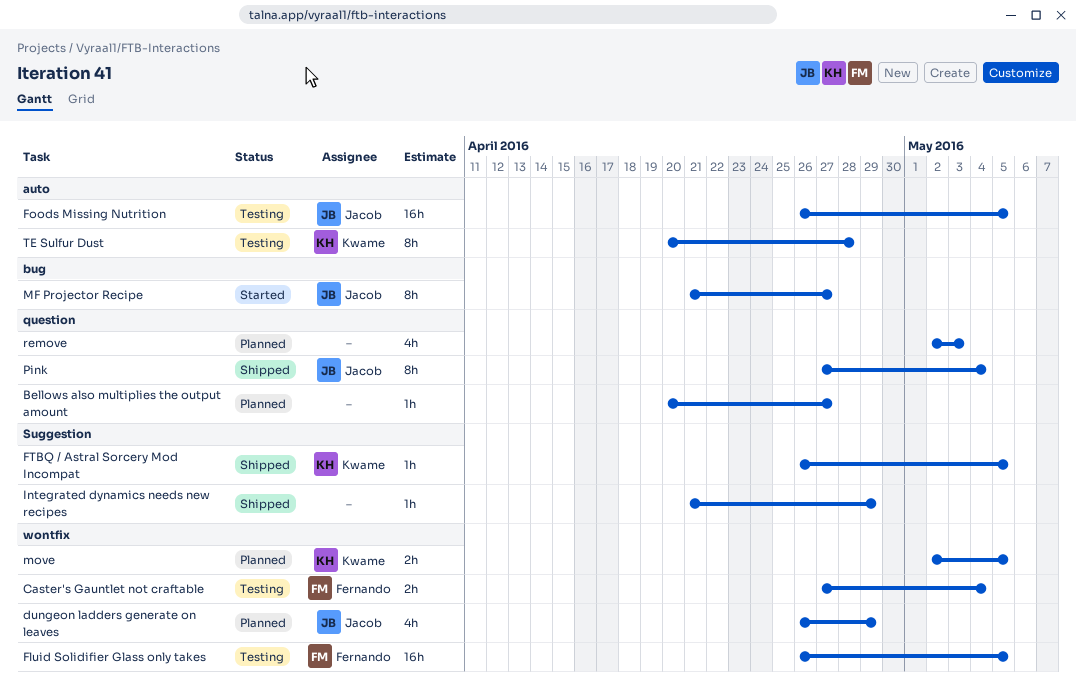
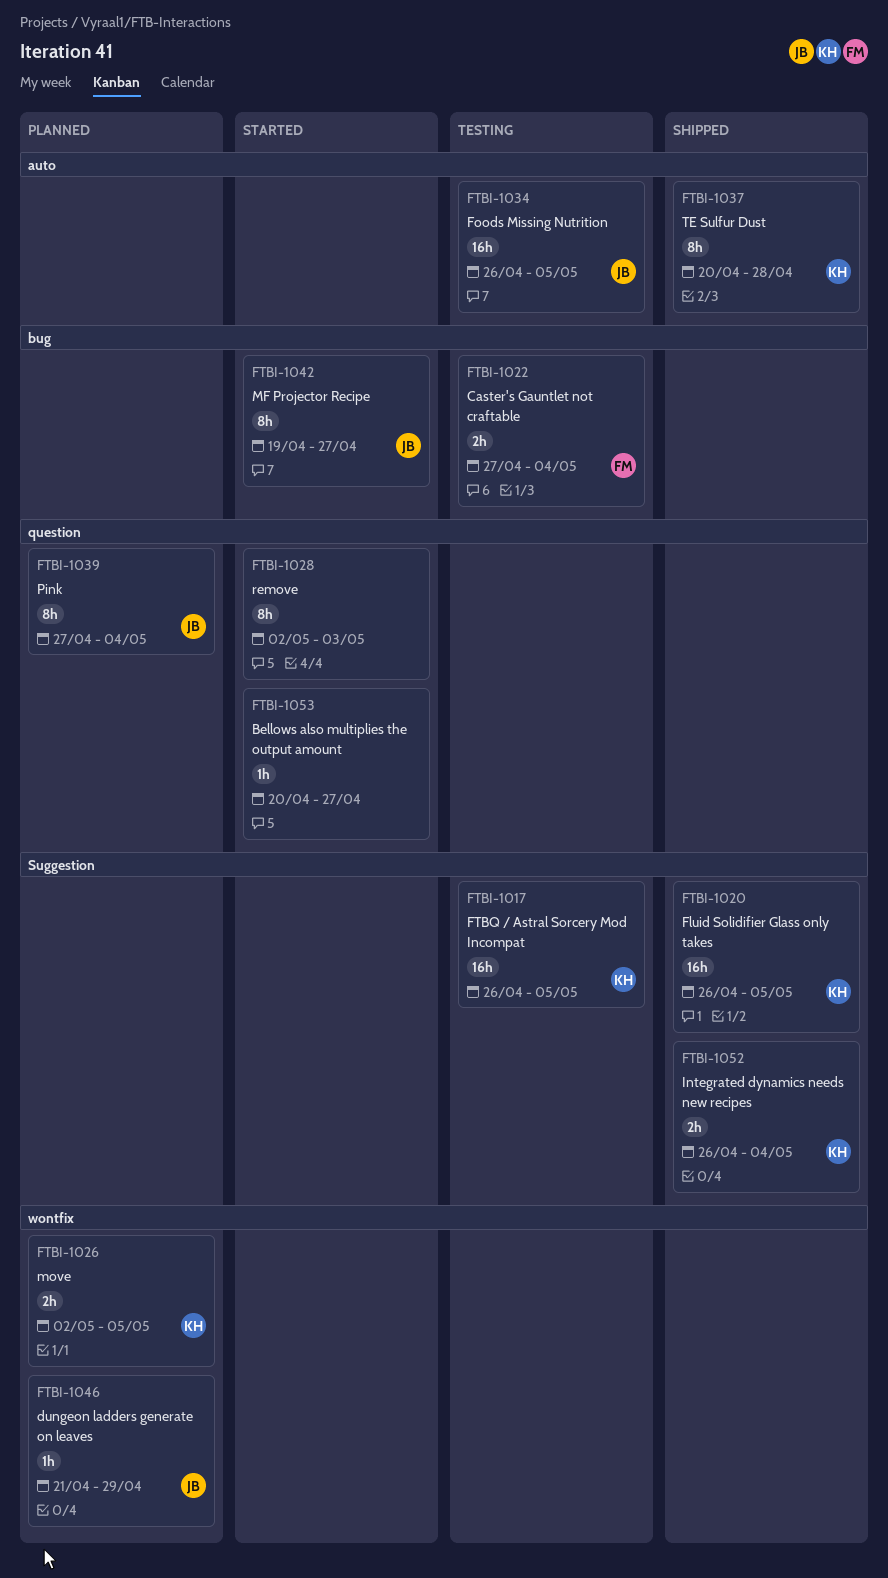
Bellows also multiplies the output amount, status: Planned -> Started
Caster's Gauntlet not craftable, label: wontfix -> bug
dungeon ladders generate on leaves, estimate: 4h -> 1h
dungeon ladders generate on leaves, start: Apr 26 -> Apr 21
Fluid Solidifier Glass only takes, status: Testing -> Shipped
Fluid Solidifier Glass only takes, owner: Fernando -> Kwame
Fluid Solidifier Glass only takes, label: wontfix -> Suggestion
FTBQ / Astral Sorcery Mod Incompat, status: Shipped -> Testing
FTBQ / Astral Sorcery Mod Incompat, estimate: 1h -> 16h
Integrated dynamics needs new recipes, owner: none -> Kwame
Integrated dynamics needs new recipes, estimate: 1h -> 2h
Integrated dynamics needs new recipes, start: Apr 21 -> Apr 26
Integrated dynamics needs new recipes, due: Apr 29 -> May 4
MF Projector Recipe, start: Apr 21 -> Apr 19
Pink, status: Shipped -> Planned
remove, status: Planned -> Started
remove, estimate: 4h -> 8h
TE Sulfur Dust, status: Testing -> Shipped

